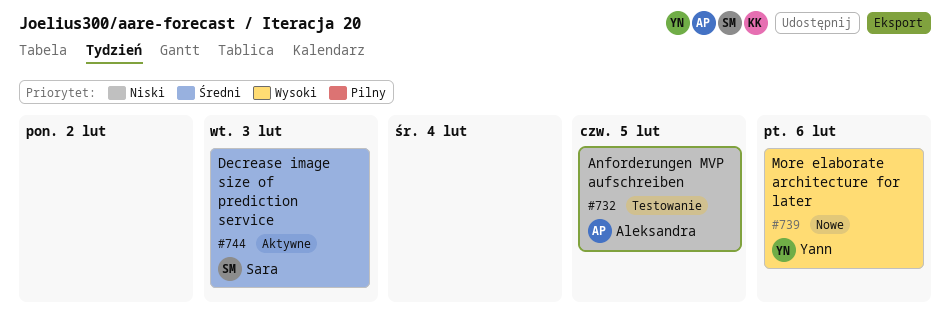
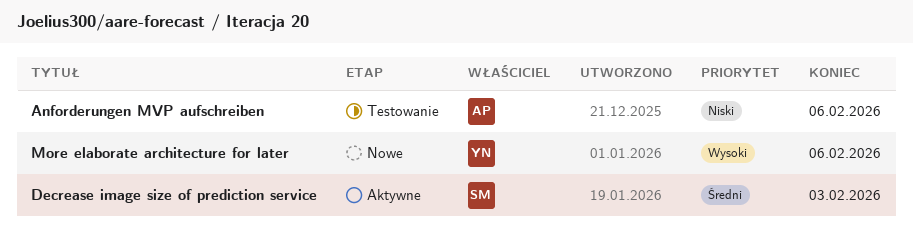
Anforderungen MVP aufschreiben, due: Feb 5 -> Feb 6

